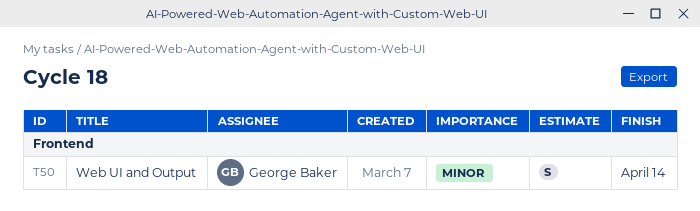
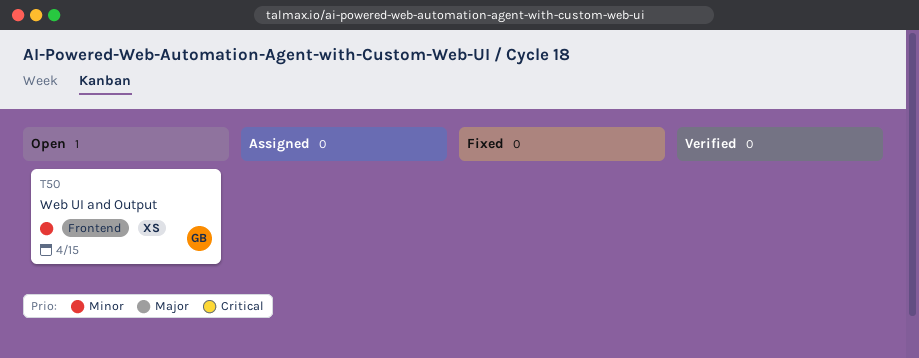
T50, estimate: S -> XS
T50, due: Apr 14 -> Apr 15

